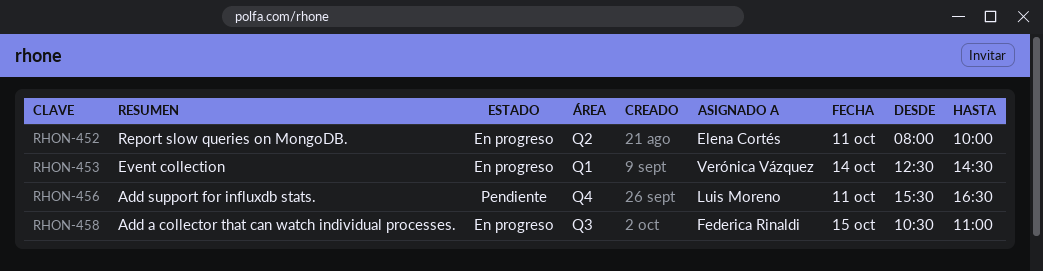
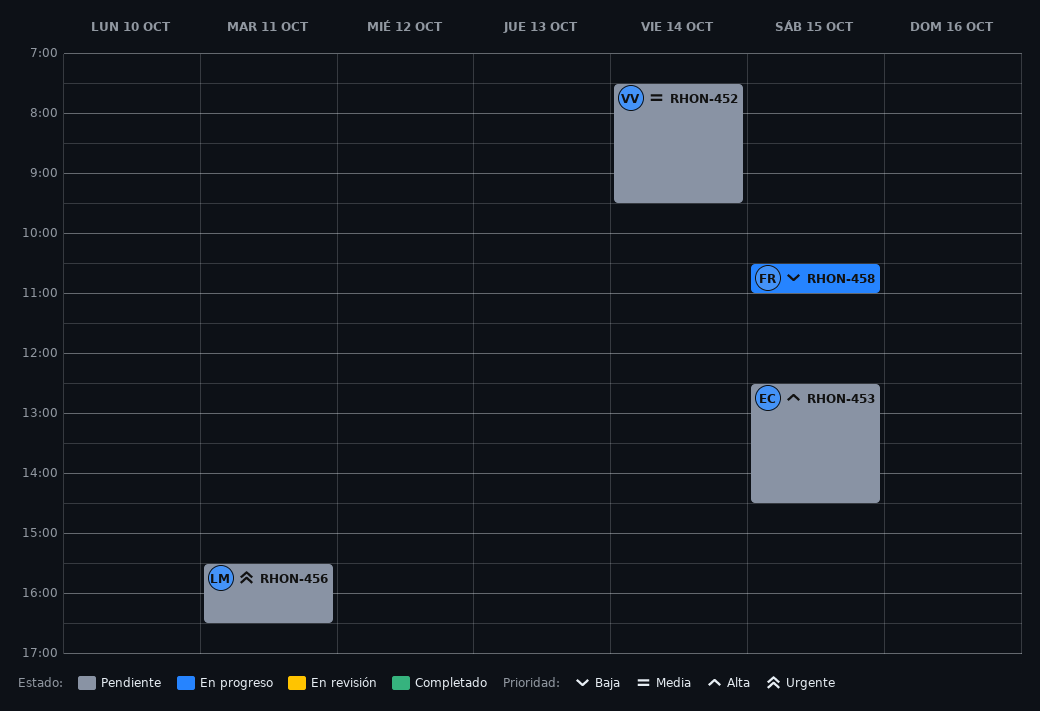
RHON-452, status: En progreso -> Pendiente
RHON-452, owner: Elena Cortés -> Verónica Vázquez
RHON-452, day: Oct 11 -> Oct 14
RHON-452, begins: 08:00 -> 07:30
RHON-452, ends: 10:00 -> 09:30
RHON-453, status: En progreso -> Pendiente
RHON-453, owner: Verónica Vázquez -> Elena Cortés
RHON-453, day: Oct 14 -> Oct 15

